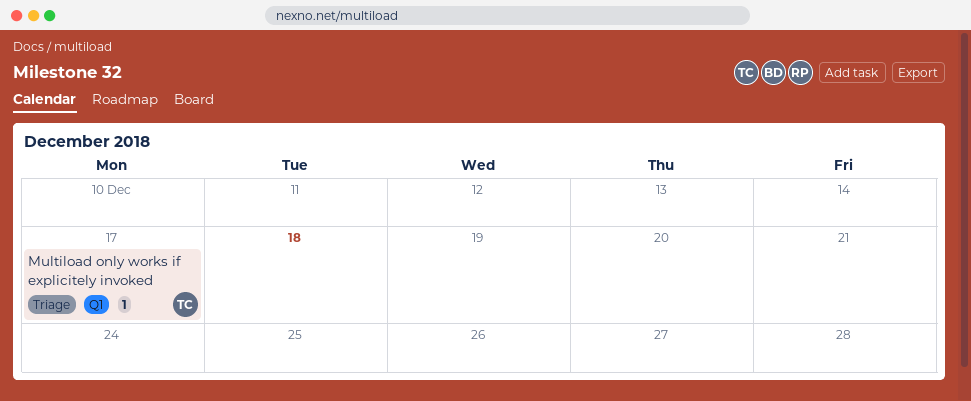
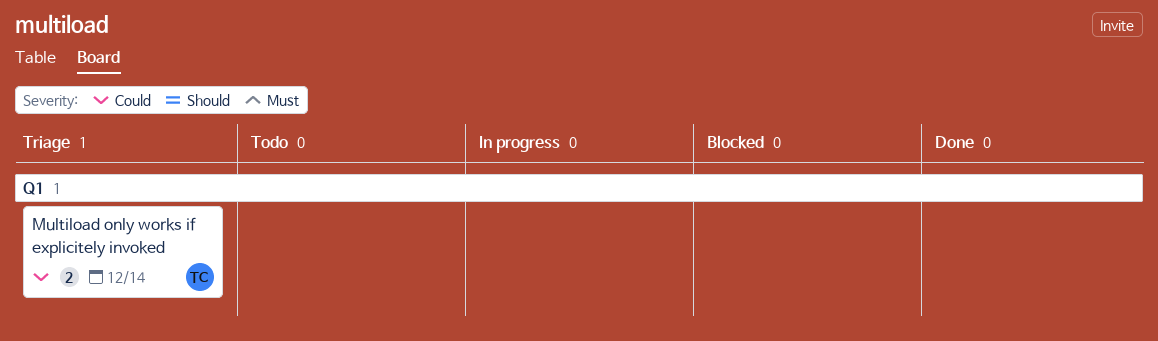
Multiload only works if explicitely invoked, estimate: 1 -> 2
Multiload only works if explicitely invoked, due: Dec 17 -> Dec 14

